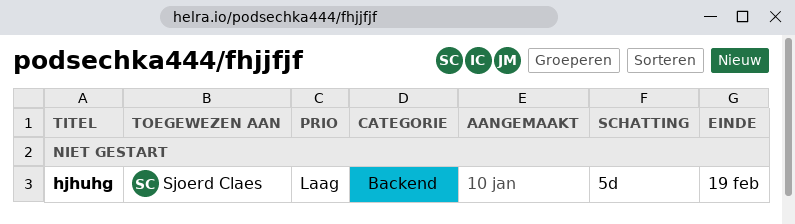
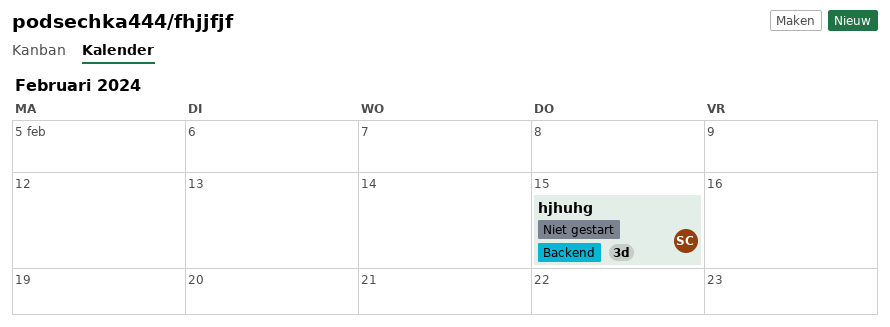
hjhuhg, estimate: 5d -> 3d
hjhuhg, due: Feb 19 -> Feb 15

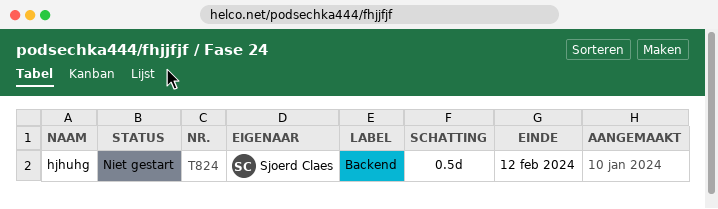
hjhuhg, estimate: 3d -> 0.5d
hjhuhg, due: Feb 15 -> Feb 12

